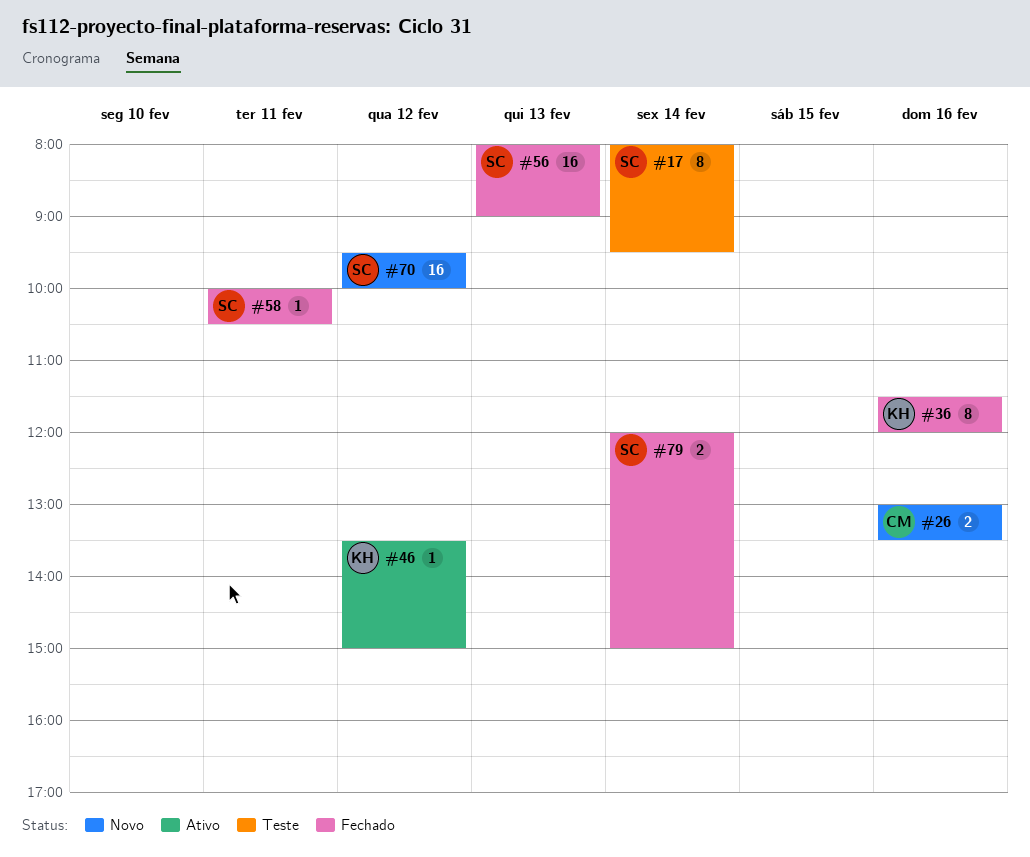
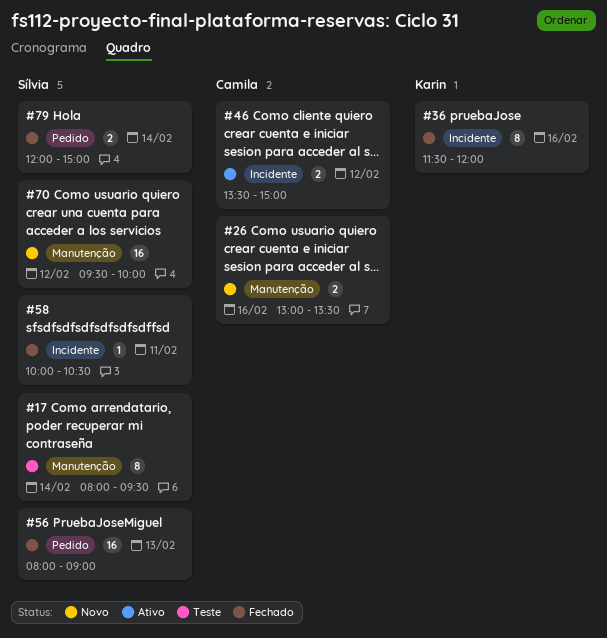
#46, owner: Karin -> Camila
#46, estimate: 1 -> 2

